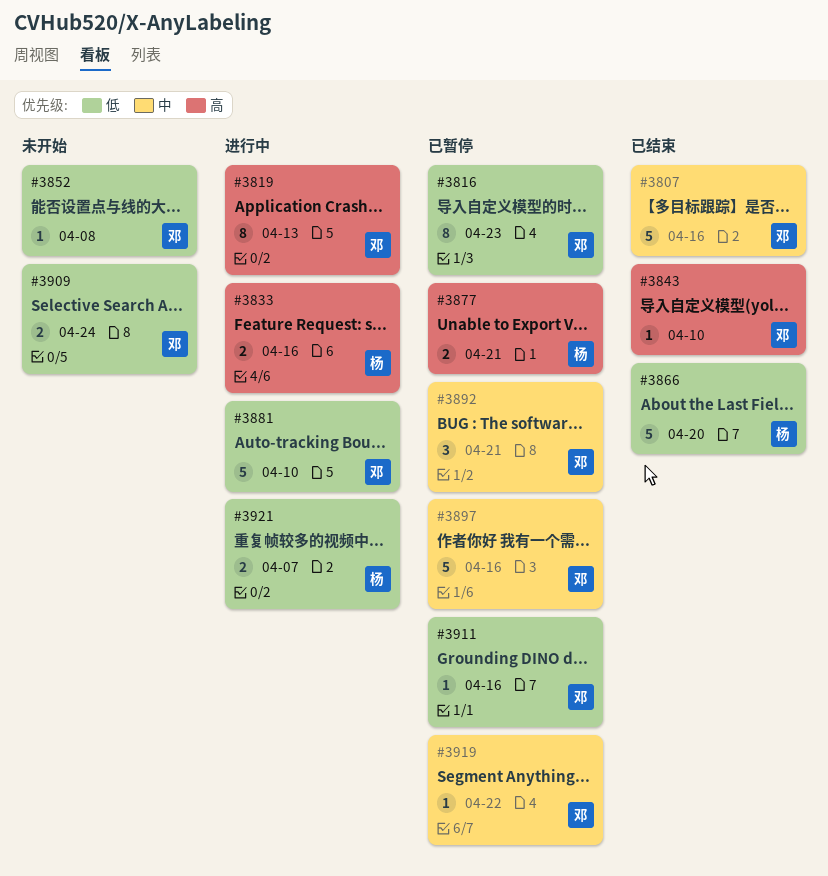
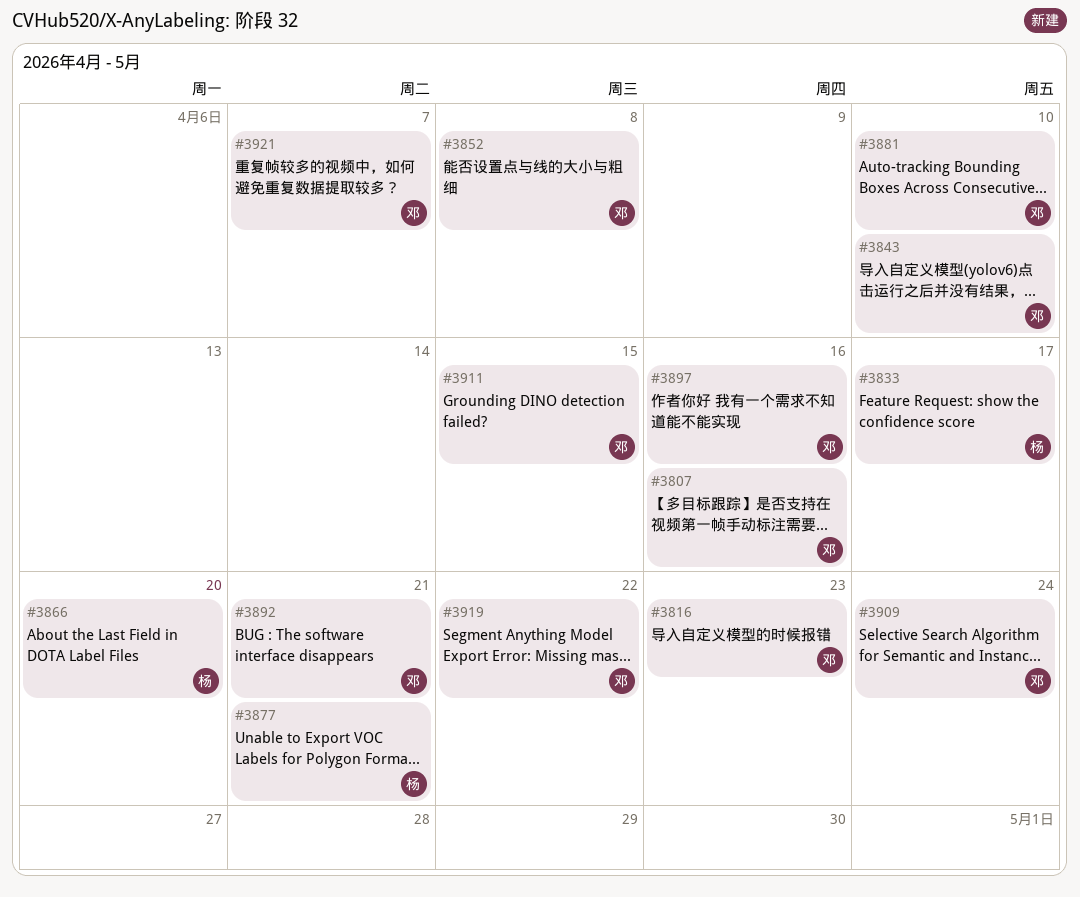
#3819: present -> none
#3833, due: Apr 16 -> Apr 17
#3911, due: Apr 16 -> Apr 15
#3921, owner: 杨 -> 邓

